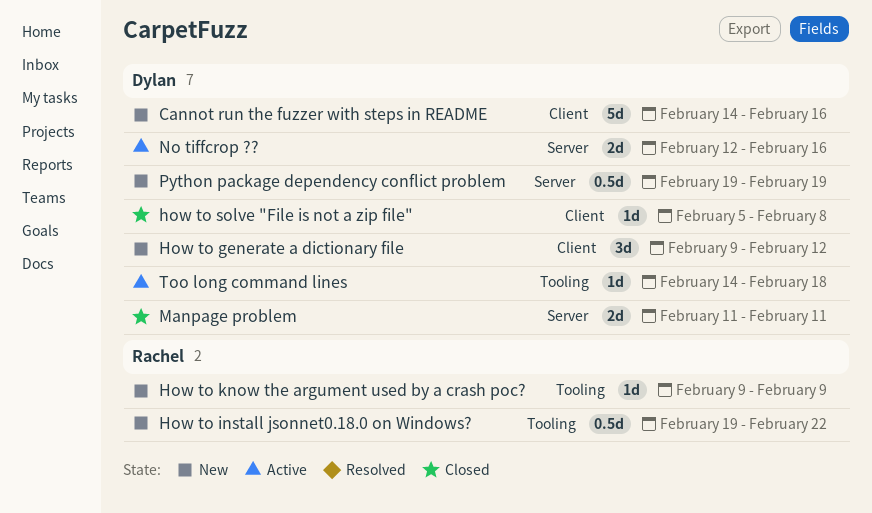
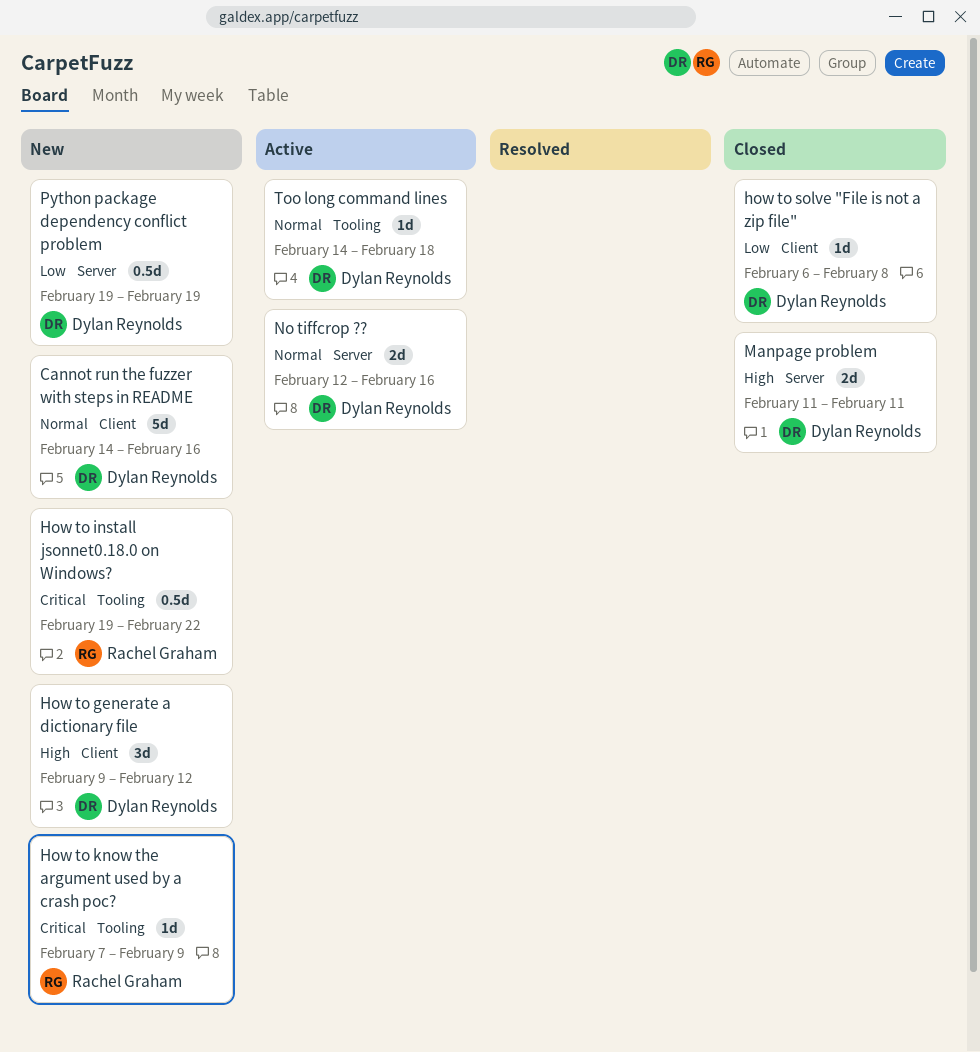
How to know the argument used by a crash poc?, start: Feb 9 -> Feb 7
how to solve "File is not a zip file", start: Feb 5 -> Feb 6

